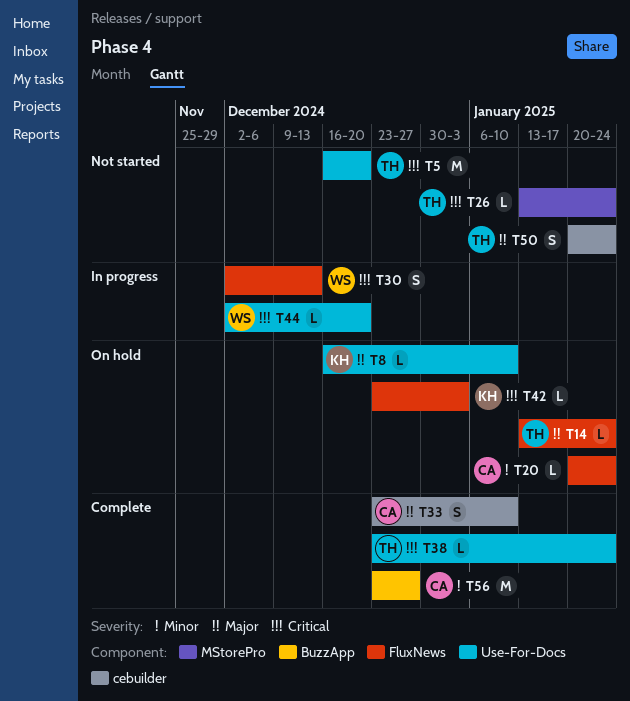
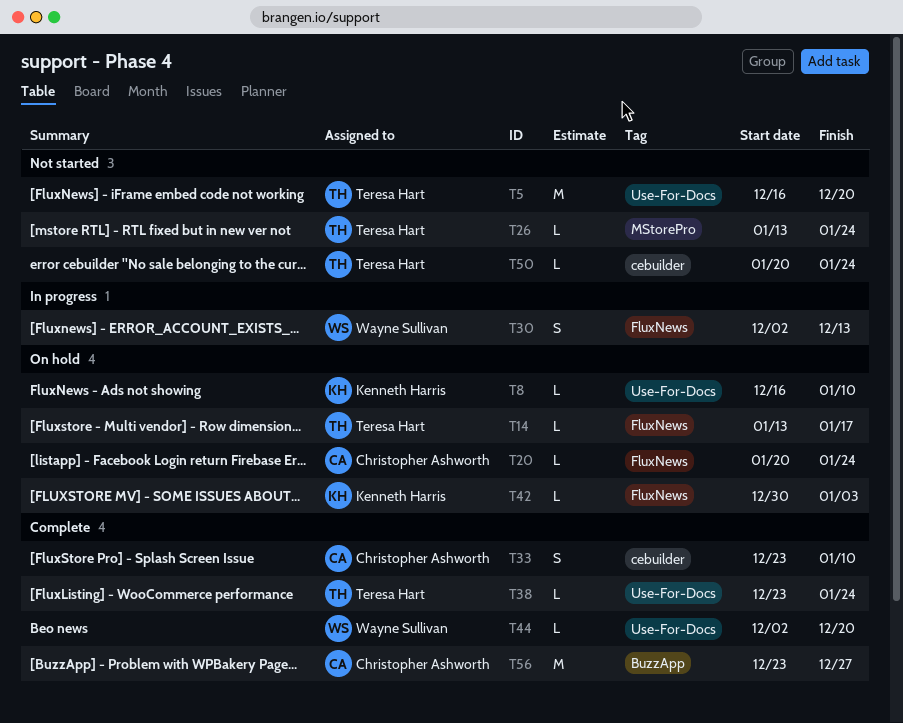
T14, due: Jan 24 -> Jan 17
T42, start: Dec 23 -> Dec 30
T44, status: In progress -> Complete
T50, estimate: S -> L

